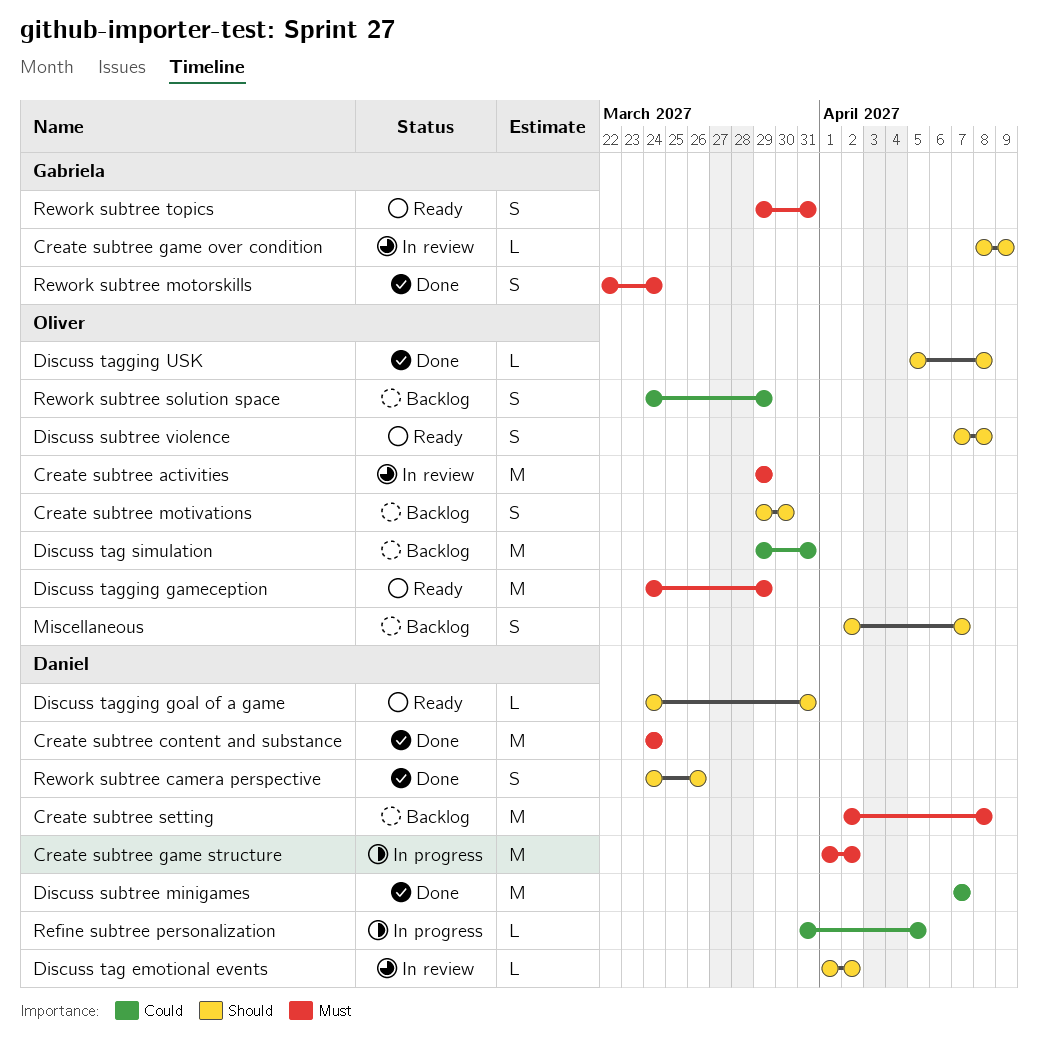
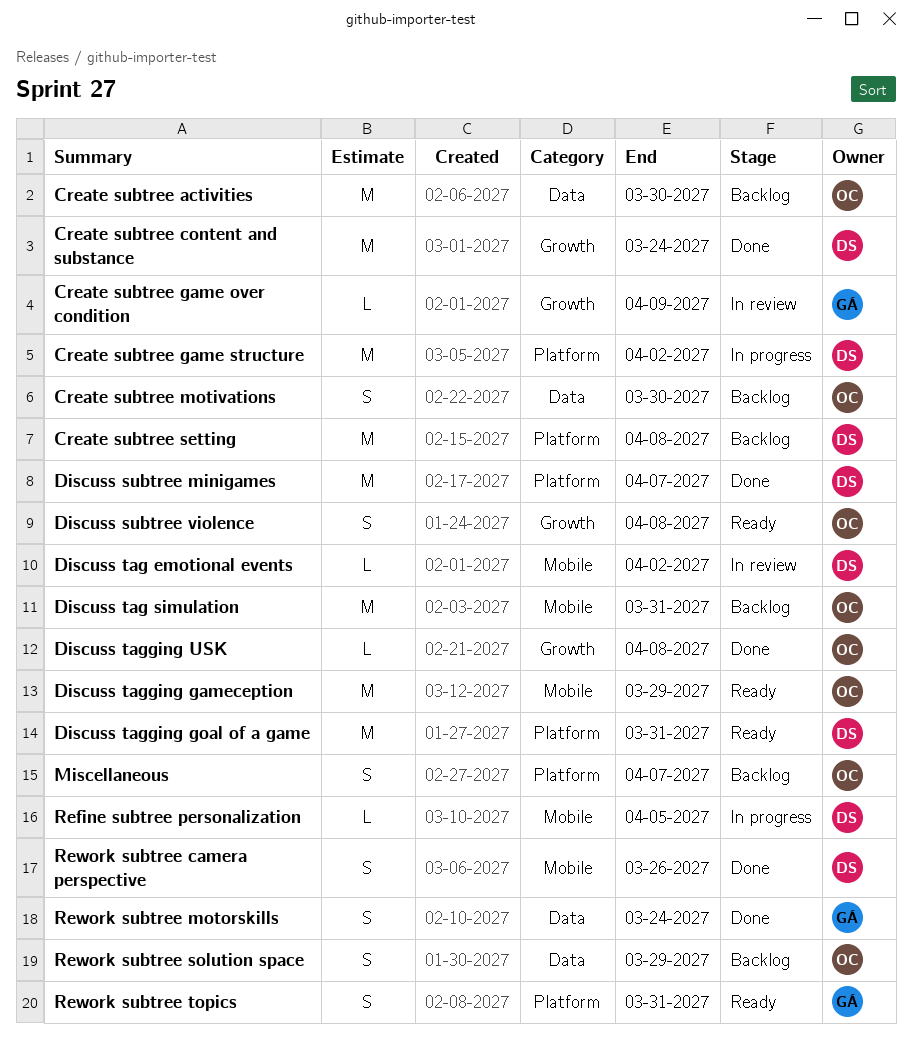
Create subtree activities, status: In review -> Backlog
Create subtree activities, due: Mar 29 -> Mar 30
Discuss tagging goal of a game, estimate: L -> M

